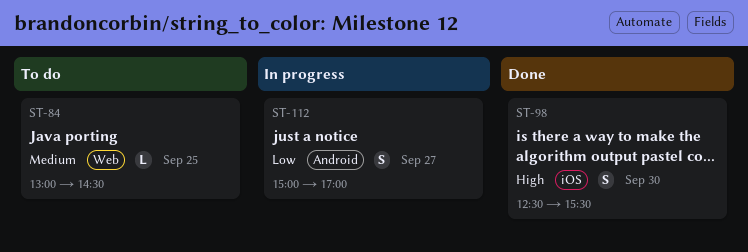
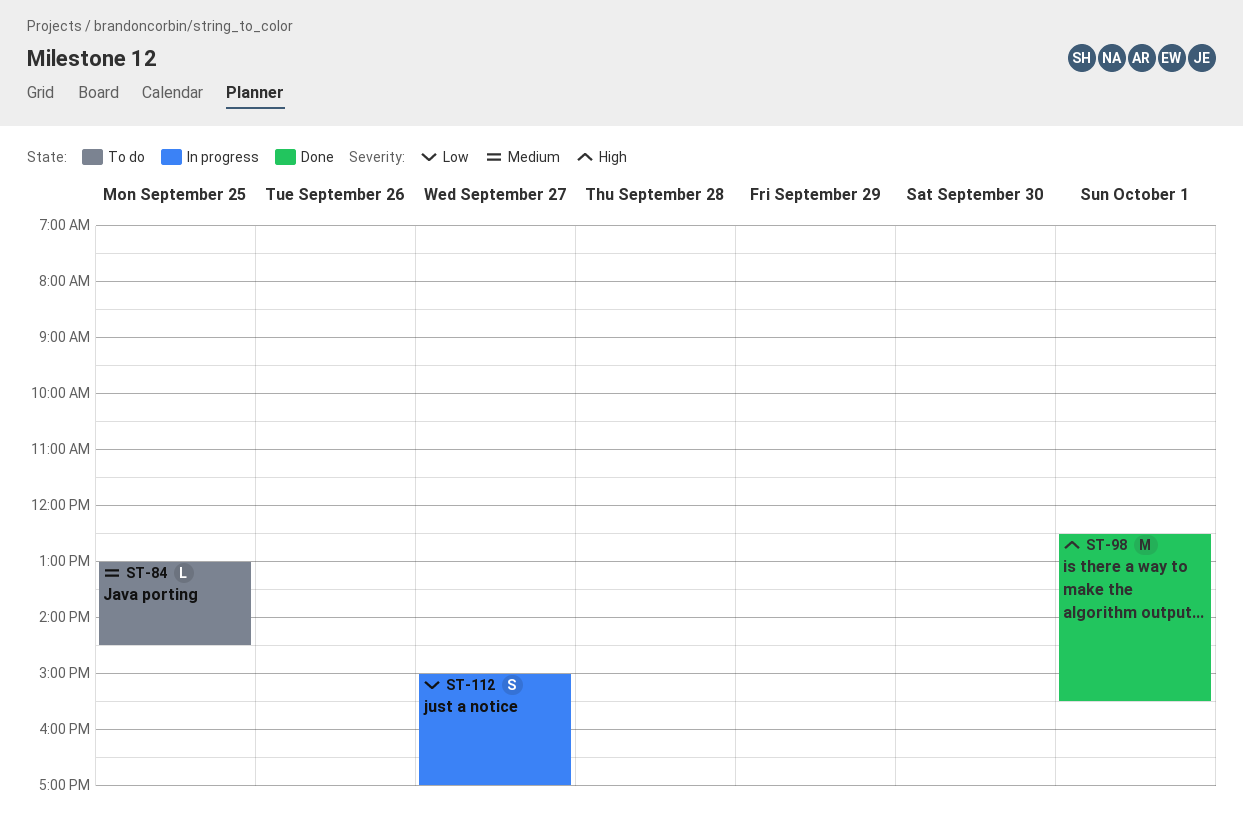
ST-98, estimate: S -> M
ST-98, day: Sep 30 -> Oct 1

